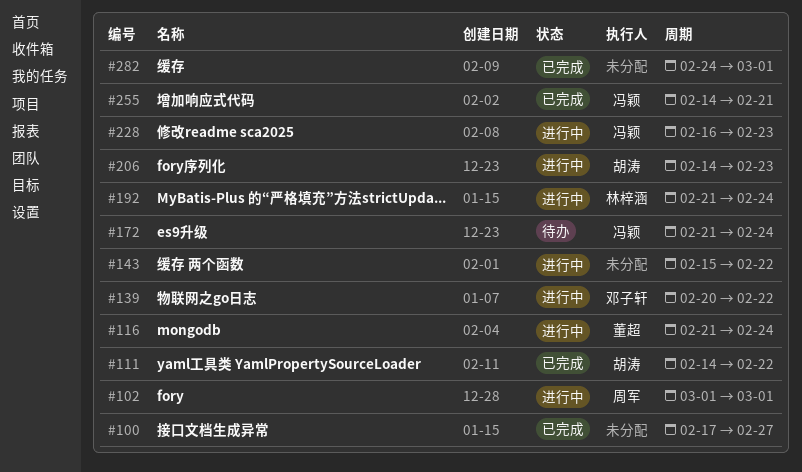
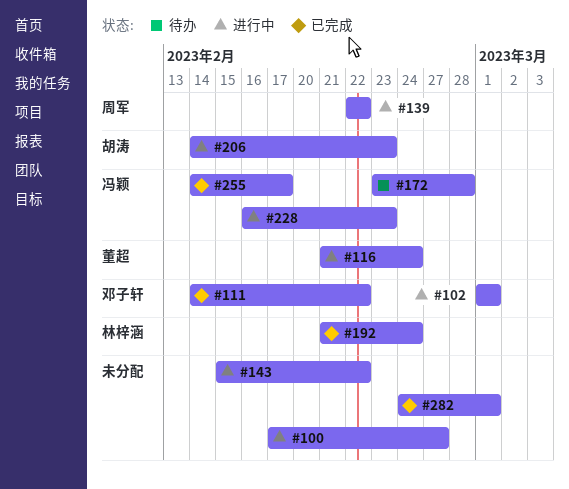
#100, status: 已完成 -> 进行中
#102, owner: 周军 -> 邓子轩
#111, owner: 胡涛 -> 邓子轩
#139, owner: 邓子轩 -> 周军
#139, start: Feb 20 -> Feb 22
#172, start: Feb 21 -> Feb 23
#172, due: Feb 24 -> Feb 28
#192, status: 进行中 -> 已完成
#255, due: Feb 21 -> Feb 17

